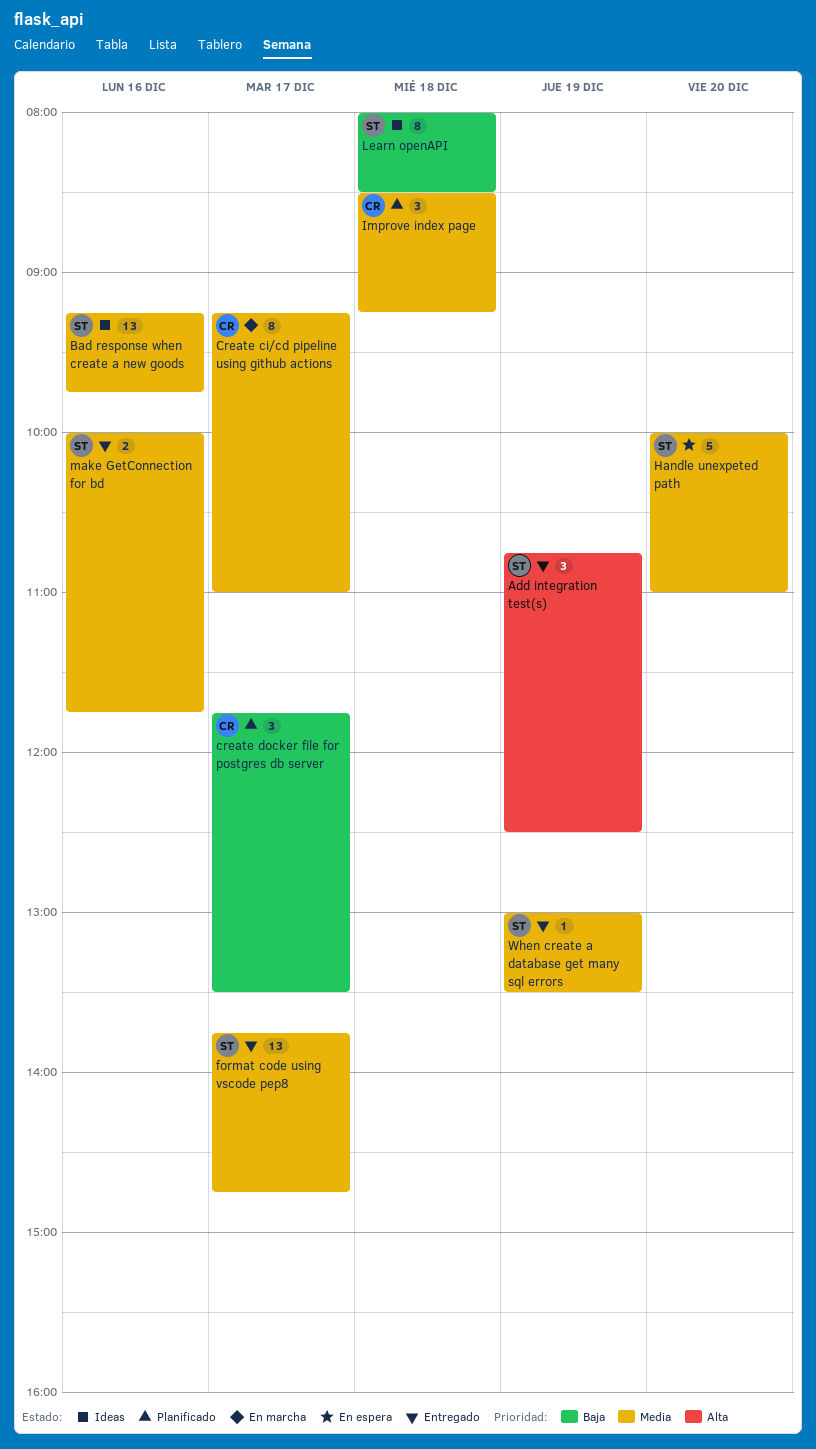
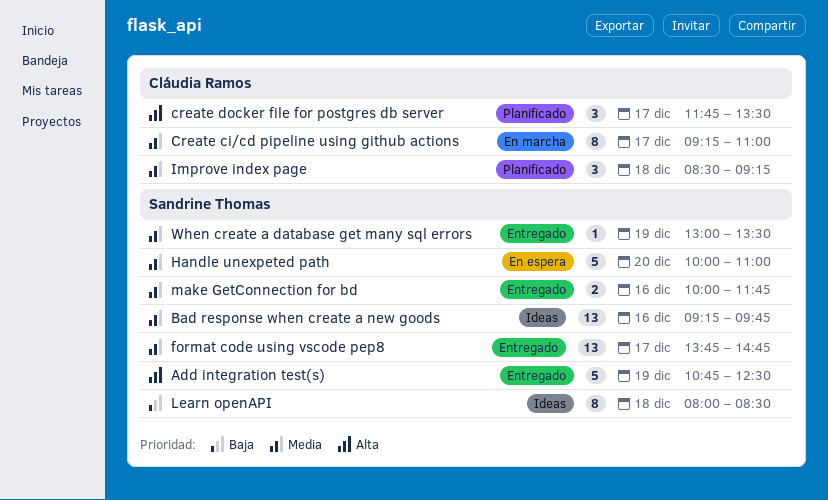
Add integration test(s), estimate: 3 -> 5
create docker file for postgres db server, priority: Baja -> Alta

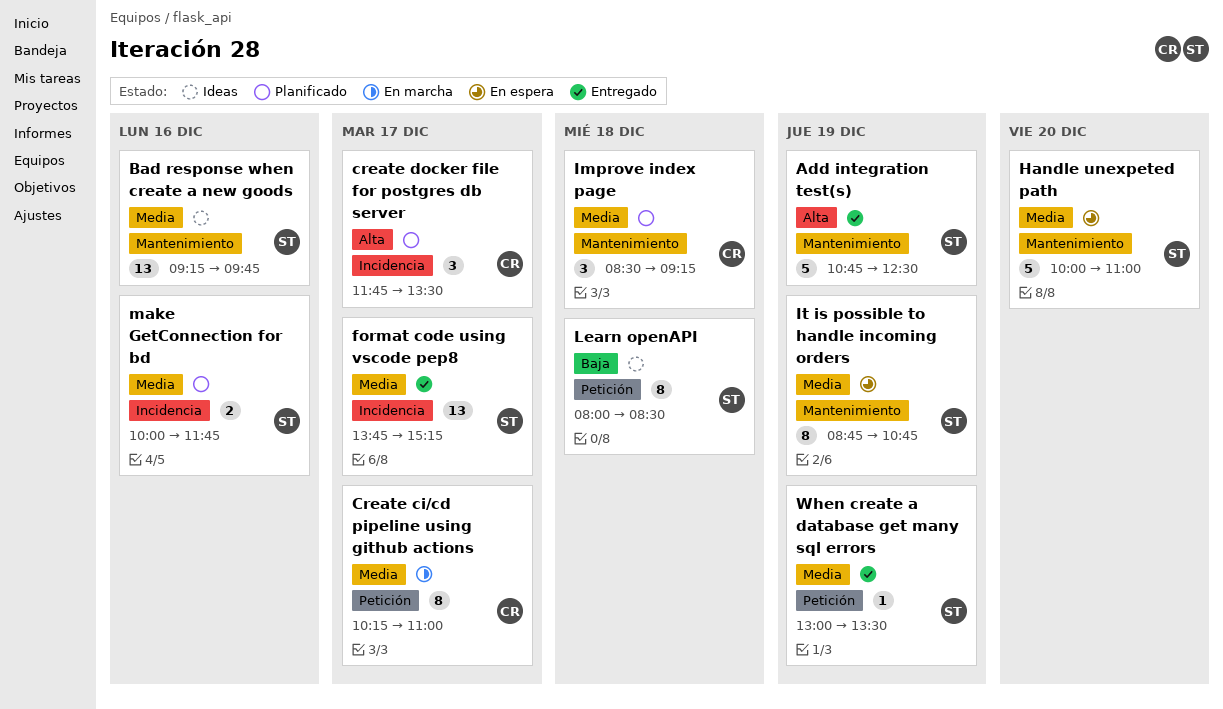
Create ci/cd pipeline using github actions, begins: 09:15 -> 10:15
format code using vscode pep8, ends: 14:45 -> 15:15
It is possible to handle incoming orders: none -> present
make GetConnection for bd, status: Entregado -> Planificado

